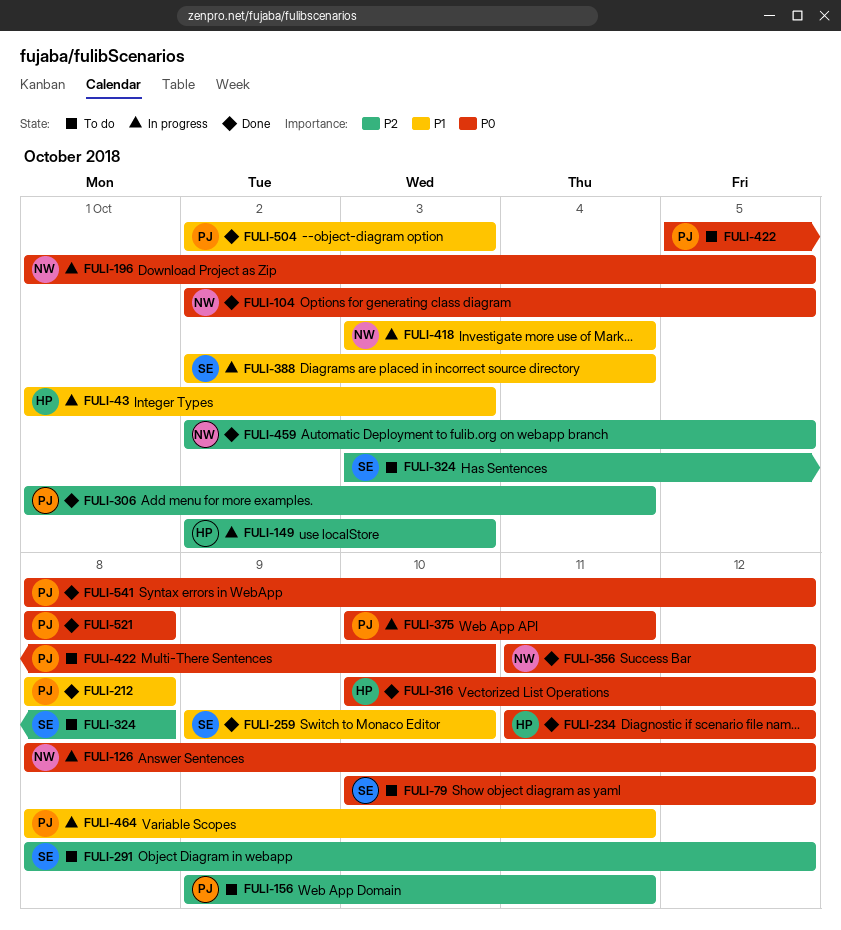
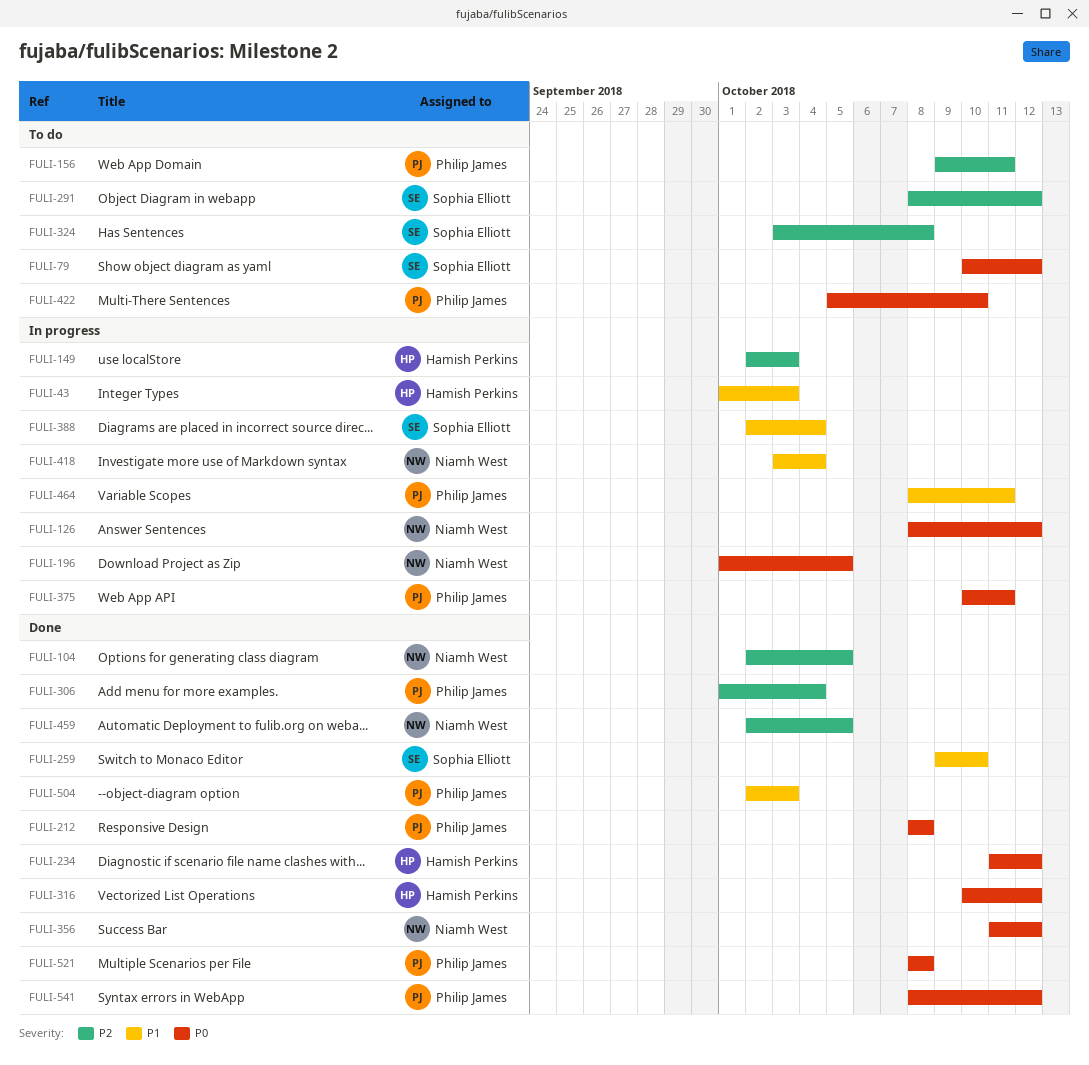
FULI-104, priority: P0 -> P2
FULI-212, priority: P1 -> P0

